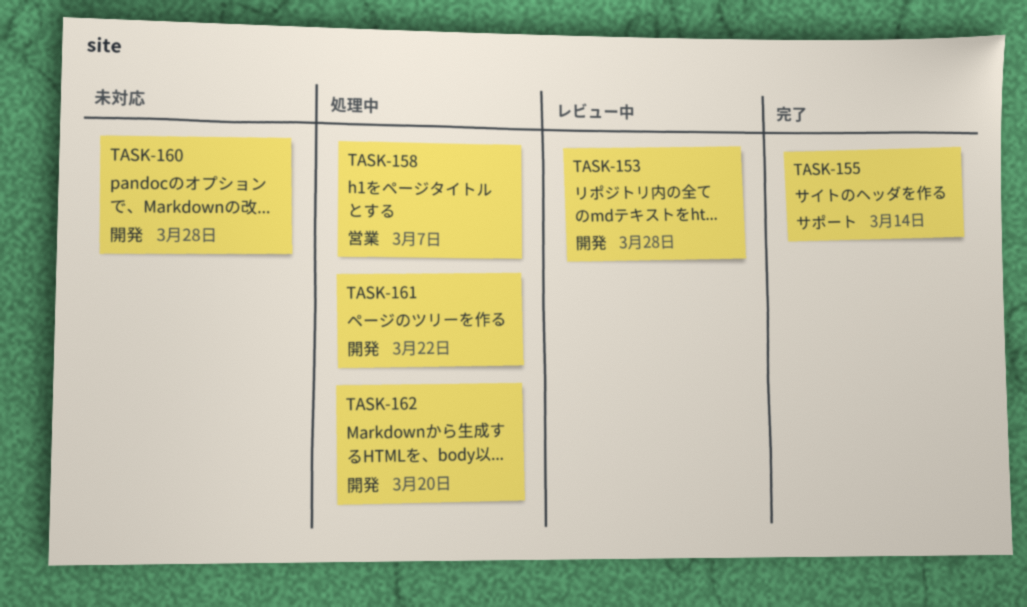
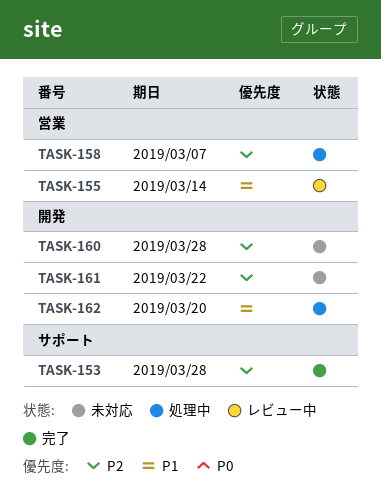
TASK-153, status: レビュー中 -> 完了
TASK-153, label: 開発 -> サポート
TASK-155, status: 完了 -> レビュー中
TASK-155, label: サポート -> 営業
TASK-161, status: 処理中 -> 未対応

